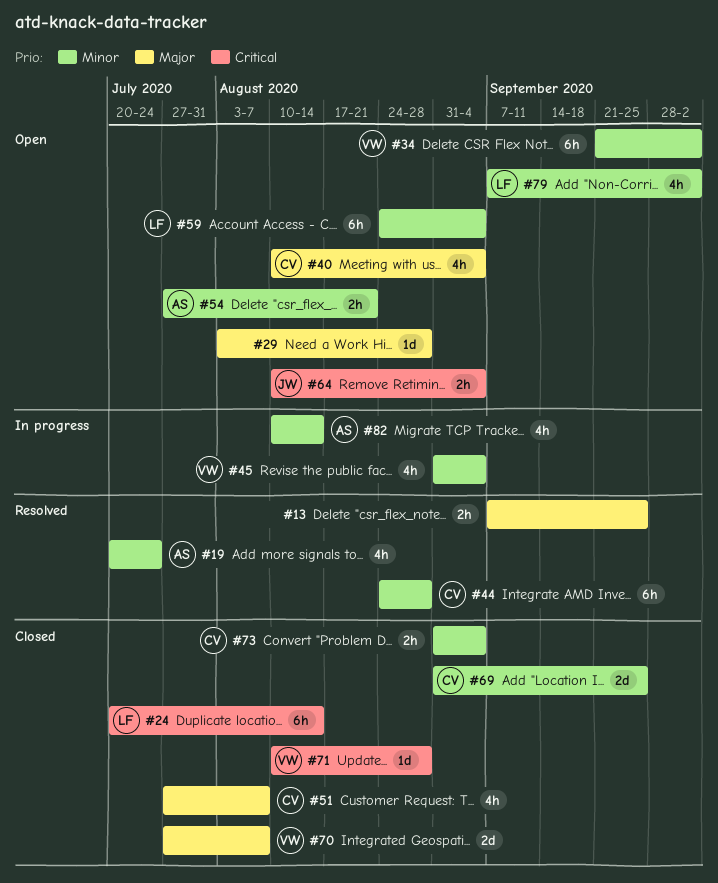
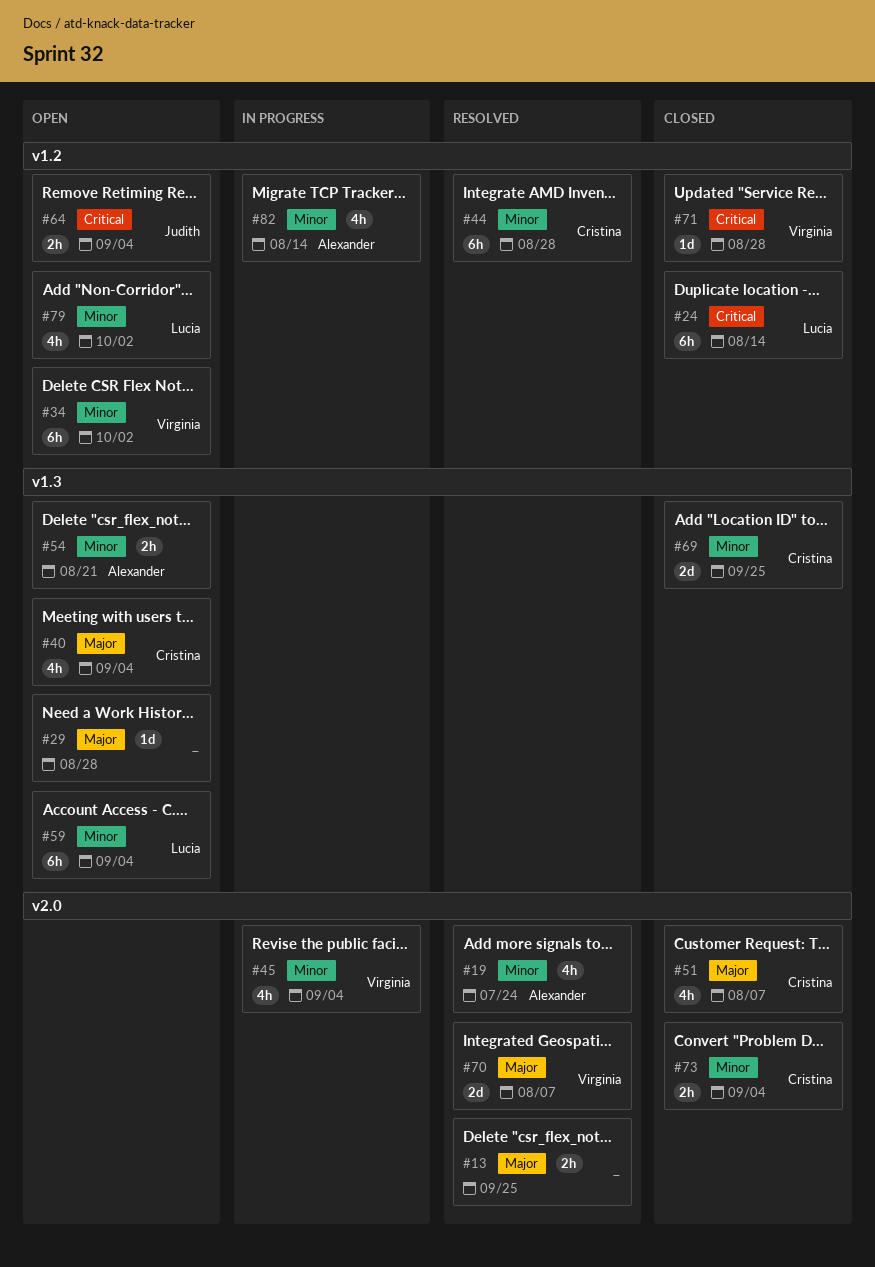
#70, status: Closed -> Resolved

